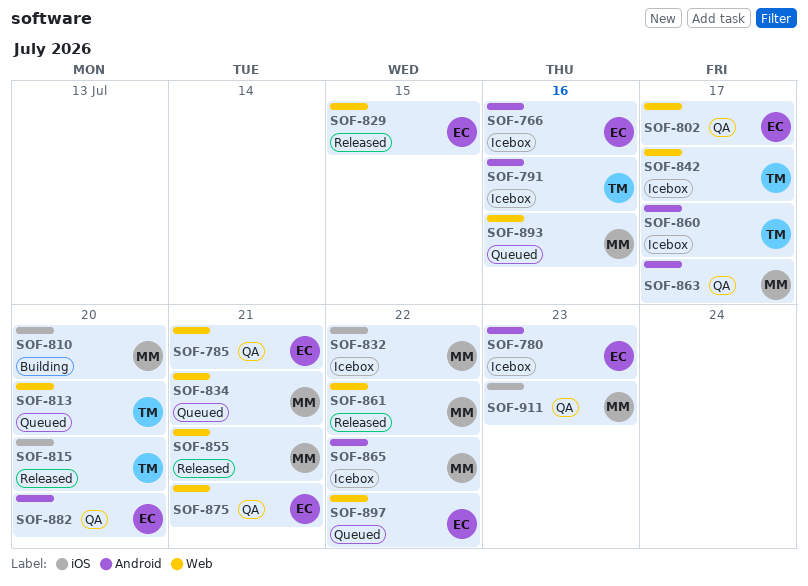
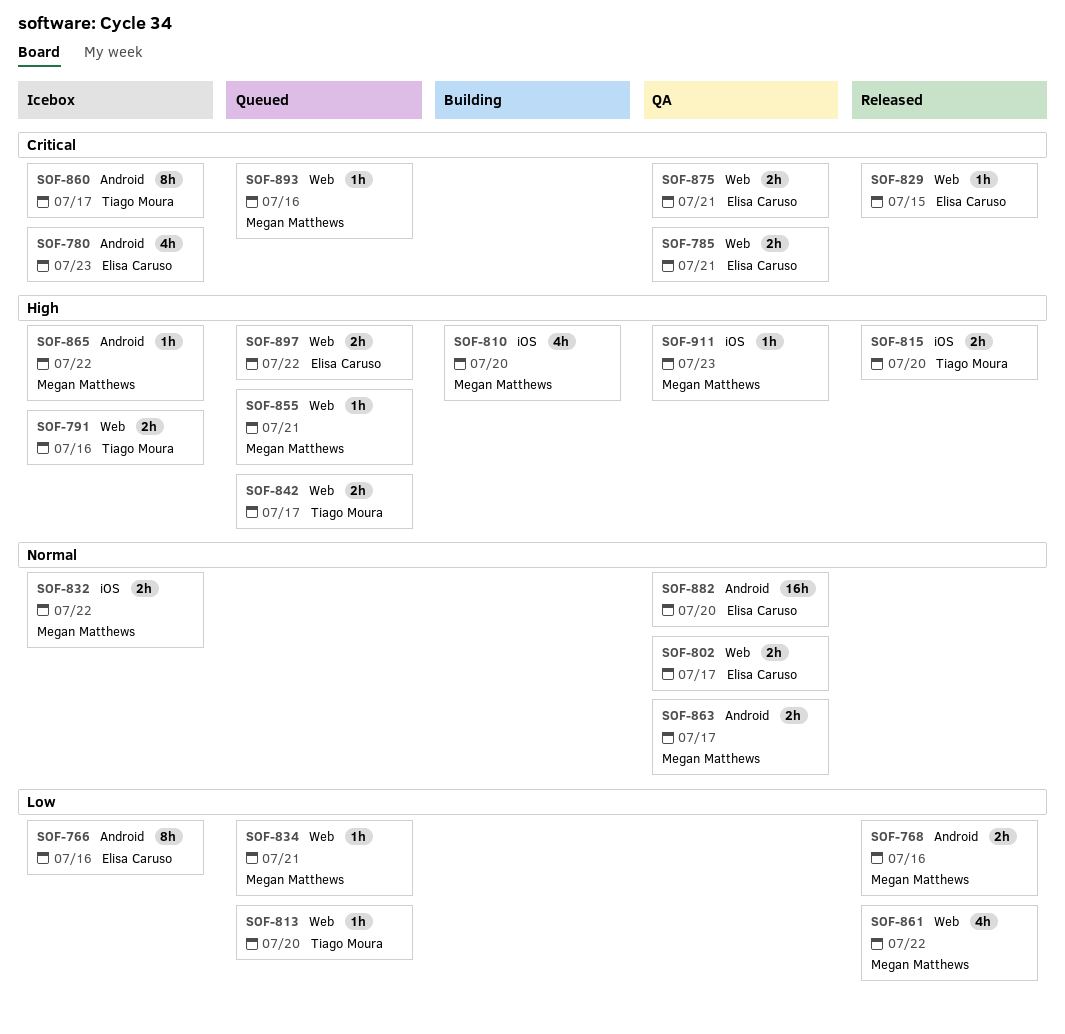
SOF-768: none -> present
SOF-791, label: Android -> Web
SOF-842, status: Icebox -> Queued
SOF-855, status: Released -> Queued

